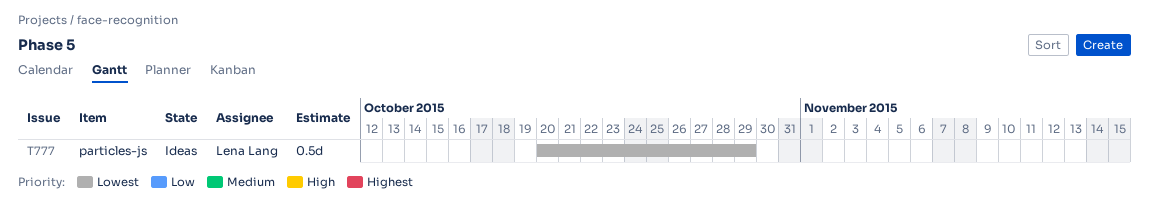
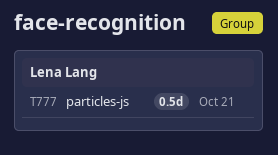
T777, due: Oct 29 -> Oct 21

